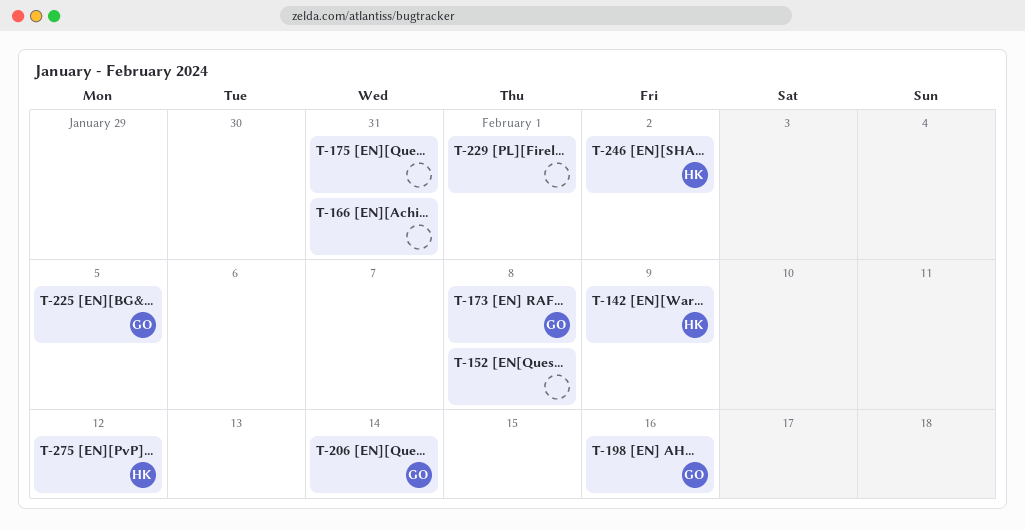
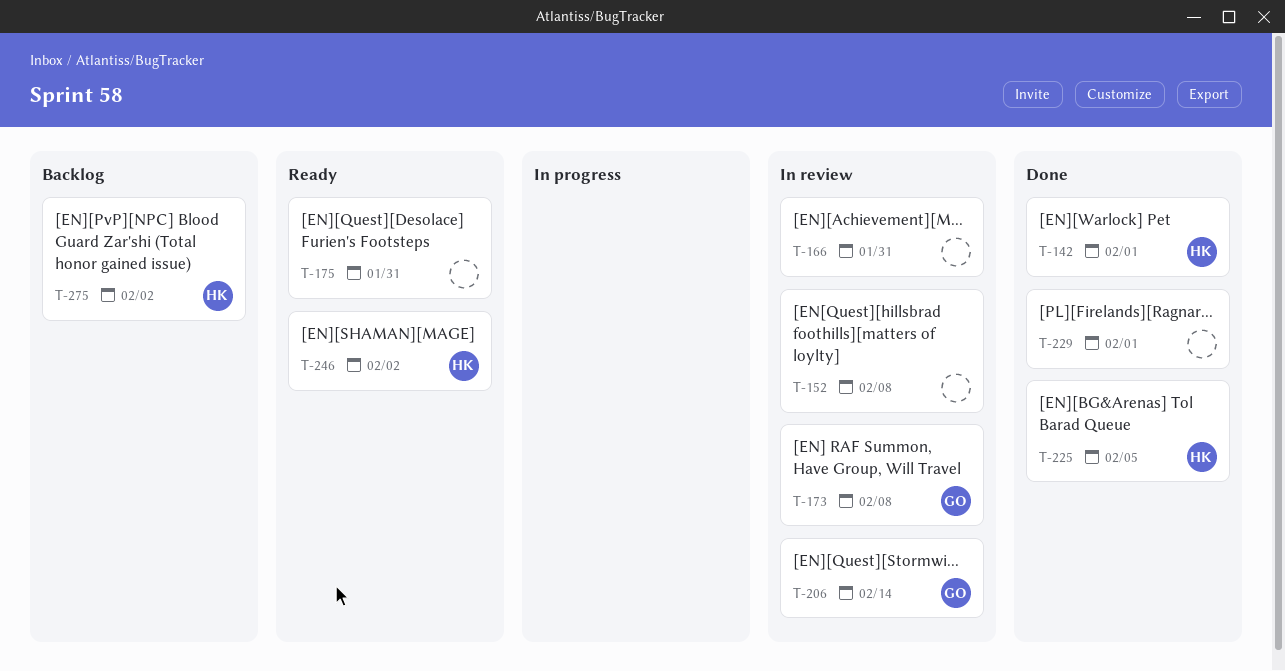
T-142, due: Feb 9 -> Feb 1
T-198: present -> none
T-225, owner: GO -> HK
T-275, due: Feb 12 -> Feb 2

